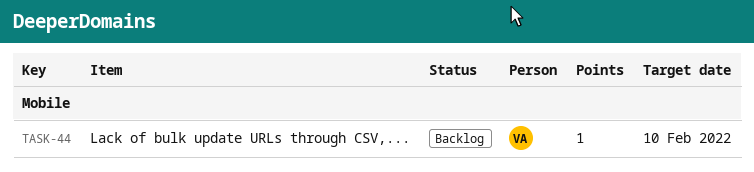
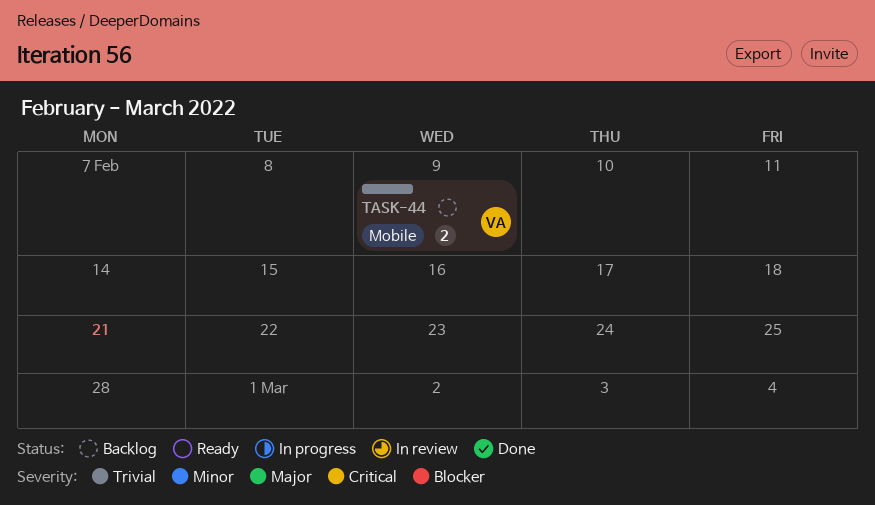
TASK-44, estimate: 1 -> 2
TASK-44, due: Feb 10 -> Feb 9

